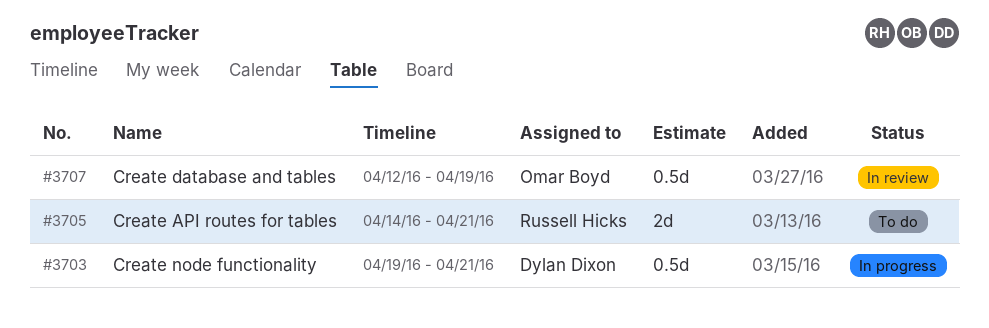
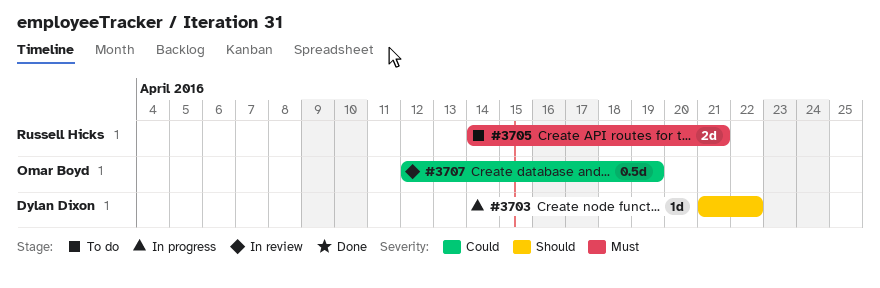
#3703, estimate: 0.5d -> 1d
#3703, start: Apr 19 -> Apr 21
#3703, due: Apr 21 -> Apr 22

